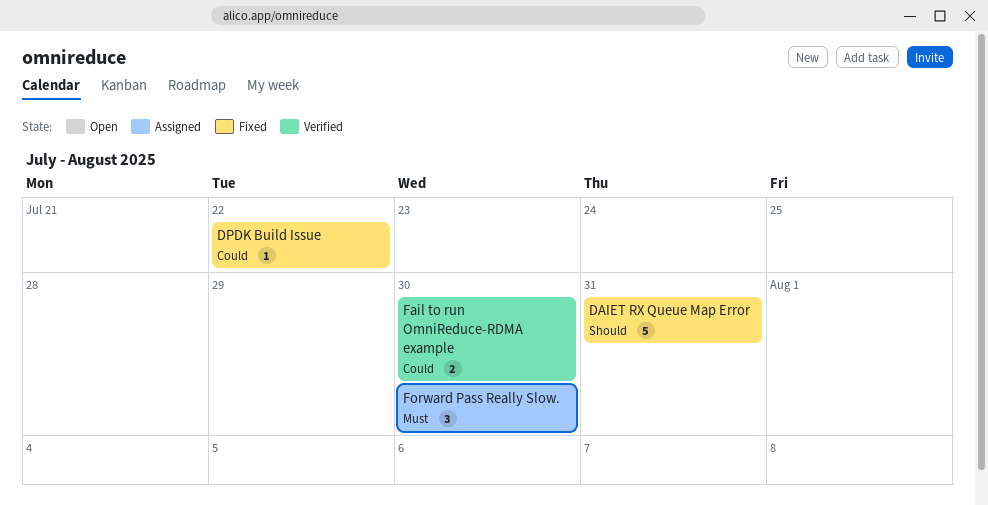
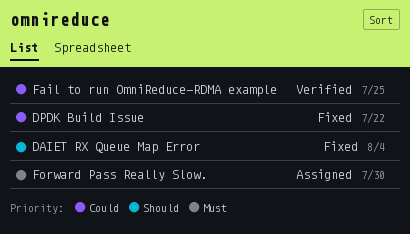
DAIET RX Queue Map Error, due: Jul 31 -> Aug 4
Fail to run OmniReduce-RDMA example, due: Jul 30 -> Jul 25

